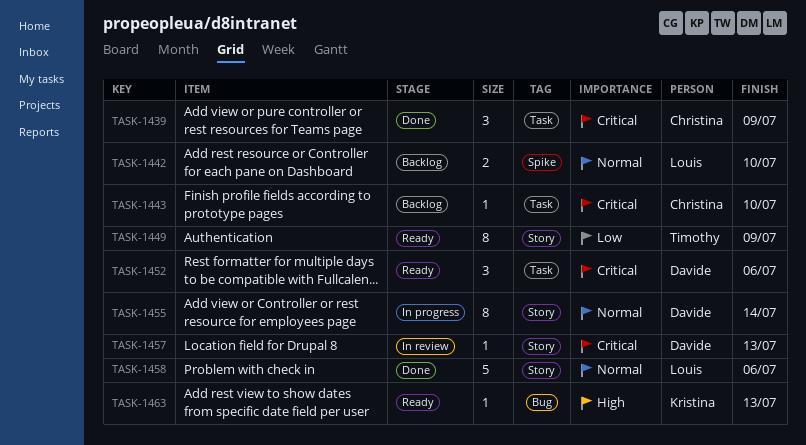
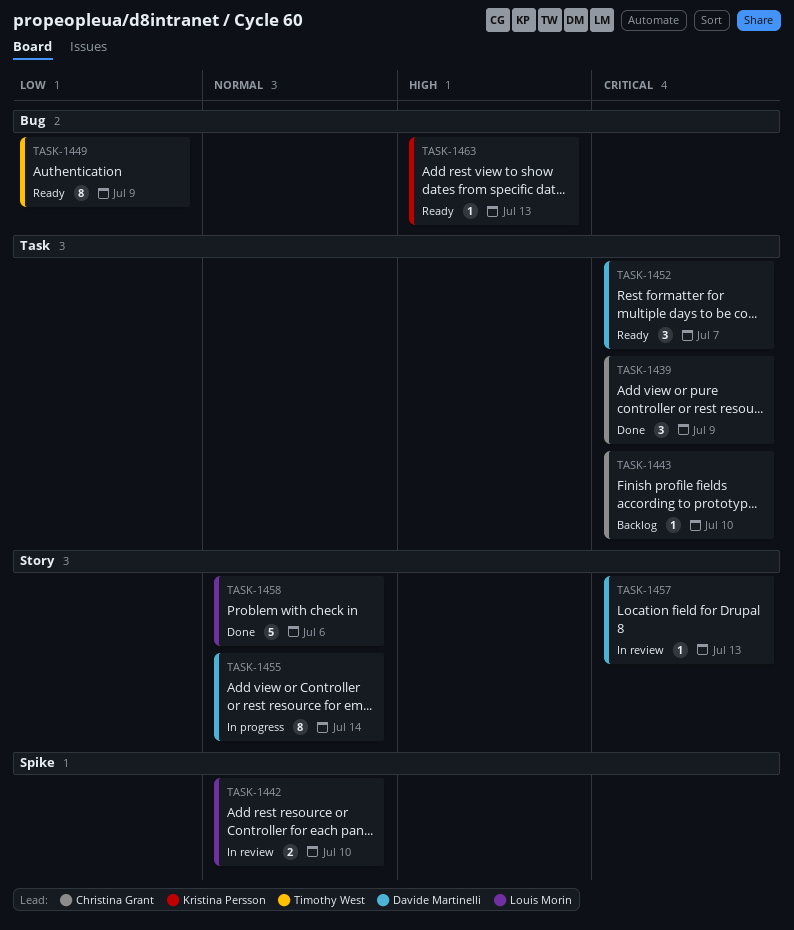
TASK-1442, status: Backlog -> In review
TASK-1449, label: Story -> Bug
TASK-1452, due: Jul 6 -> Jul 7

